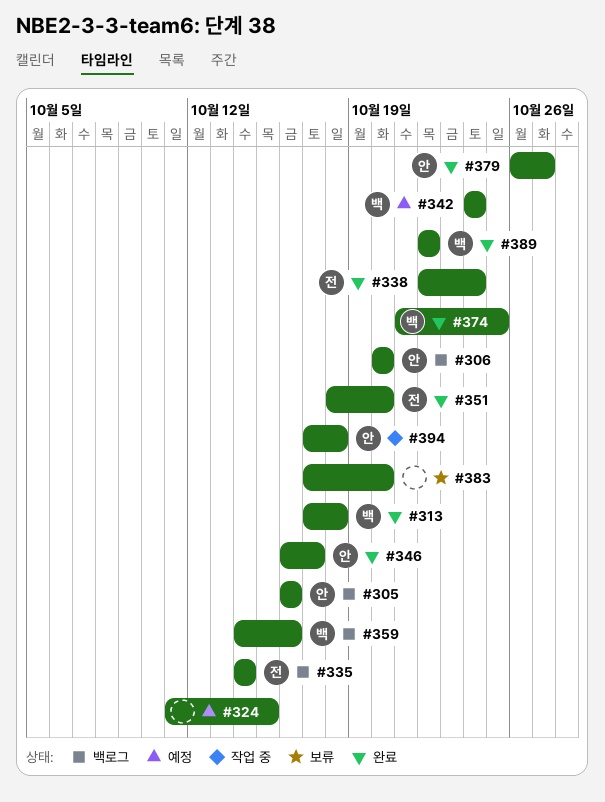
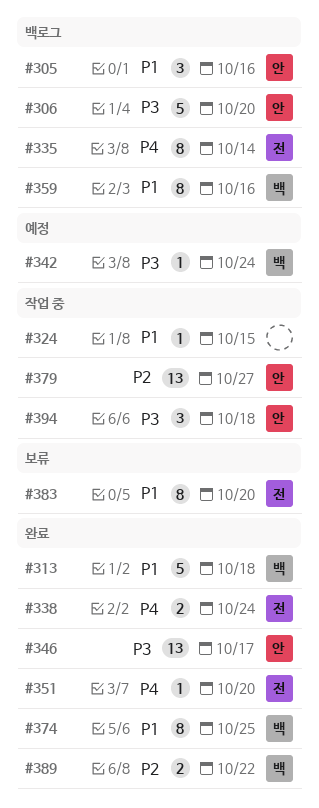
#324, status: 예정 -> 작업 중
#379, status: 완료 -> 작업 중
#383, owner: none -> 전

